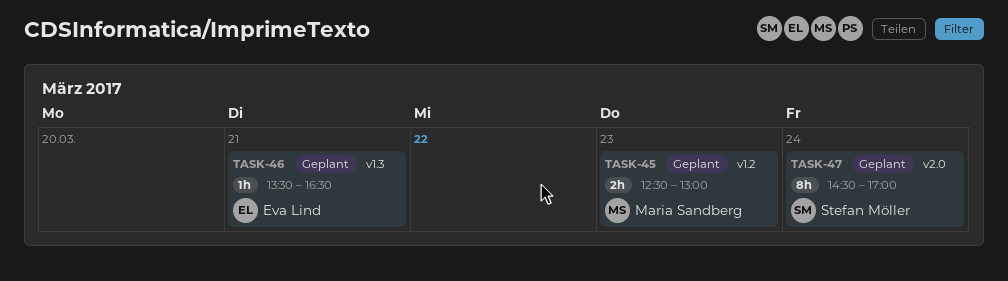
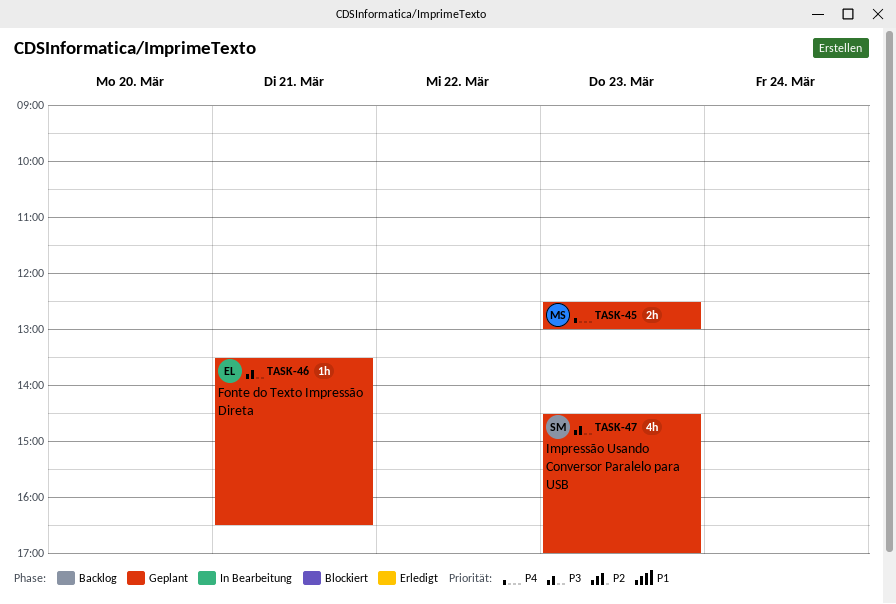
TASK-47, estimate: 8h -> 4h
TASK-47, day: Mar 24 -> Mar 23

